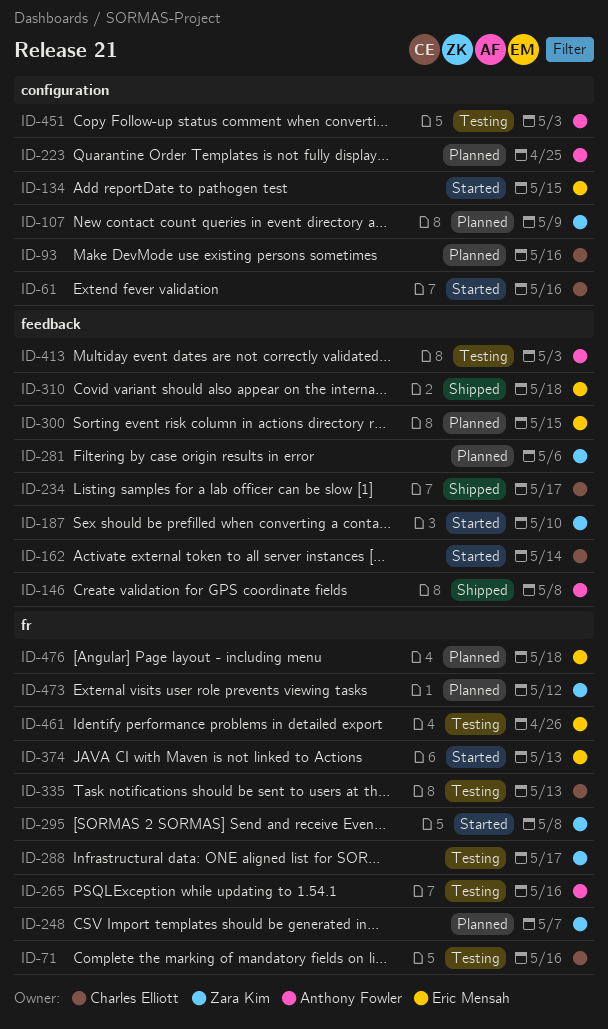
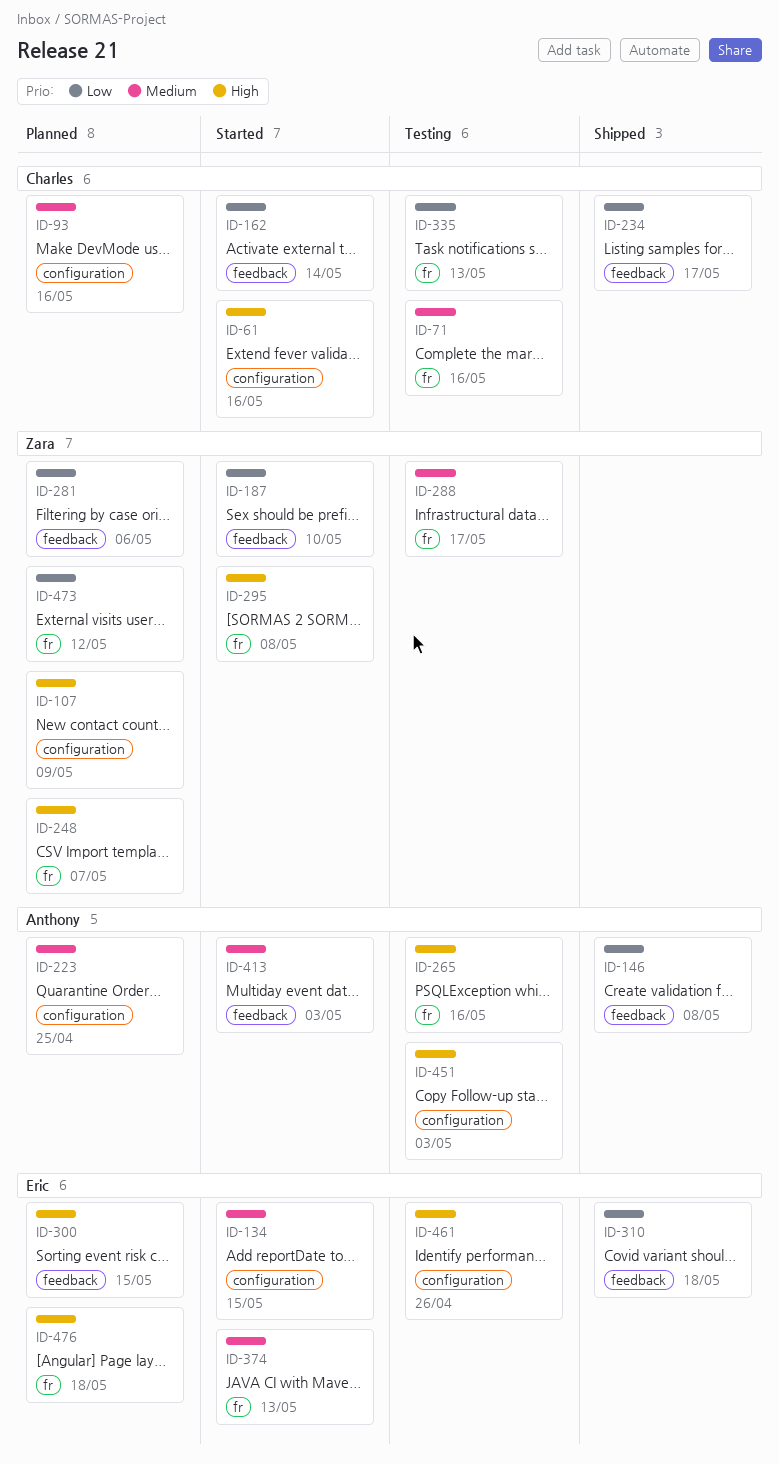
ID-413, status: Testing -> Started
ID-461, label: fr -> configuration

